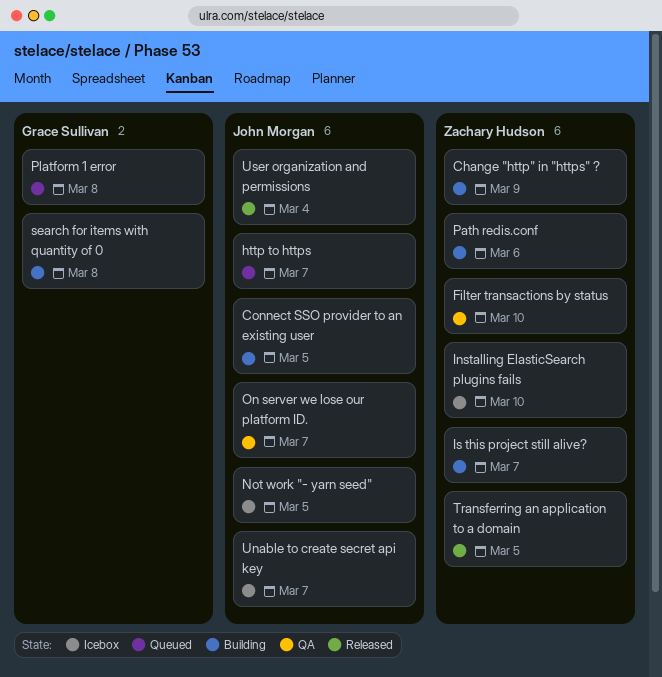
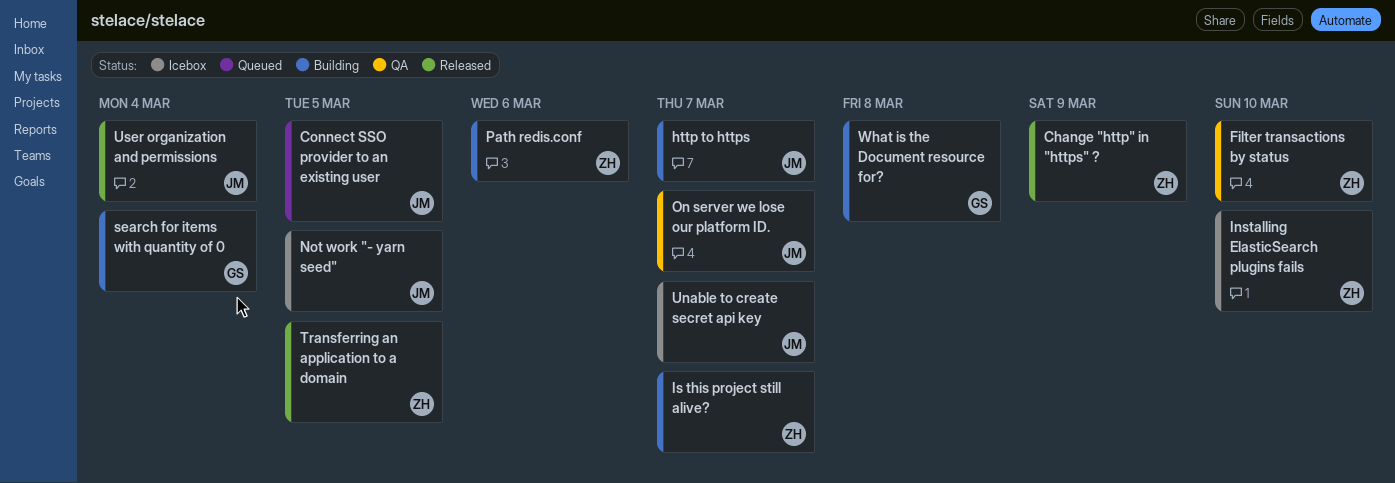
Change "http" in "https" ?, status: Building -> Released
Connect SSO provider to an existing user, status: Building -> Queued
http to https, status: Queued -> Building
Platform 1 error: present -> none
search for items with quantity of 0, due: Mar 8 -> Mar 4
What is the Document resource for?: none -> present

